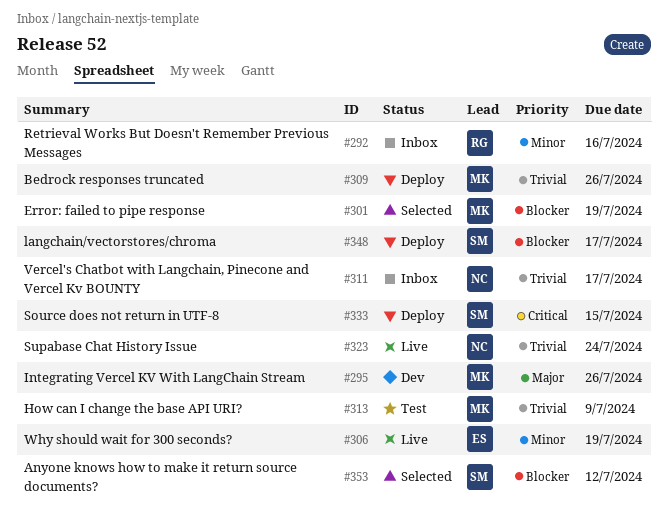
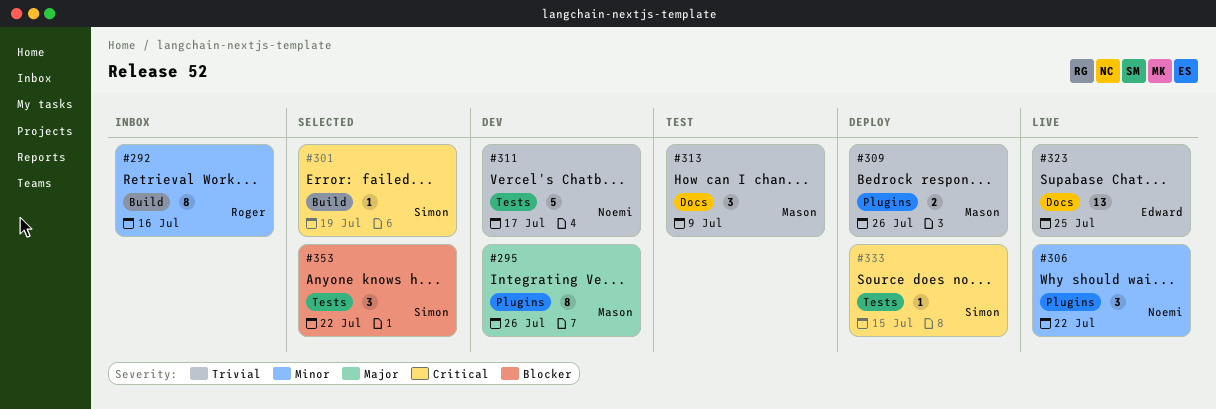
#301, owner: Mason -> Simon
#301, priority: Blocker -> Critical
#306, owner: Edward -> Noemi
#306, due: Jul 19 -> Jul 22
#311, status: Inbox -> Dev
#323, owner: Noemi -> Edward
#323, due: Jul 24 -> Jul 25
#348: present -> none
#353, due: Jul 12 -> Jul 22

